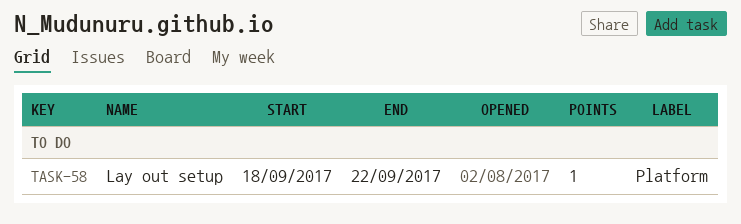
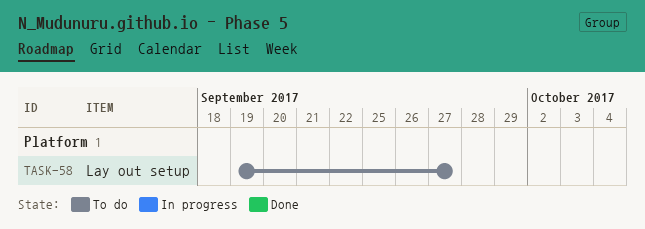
TASK-58, start: Sep 18 -> Sep 19
TASK-58, due: Sep 22 -> Sep 27

